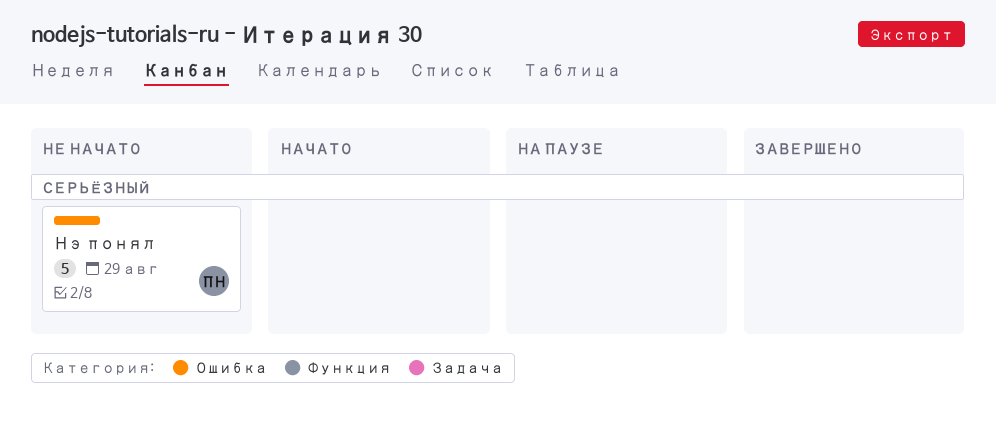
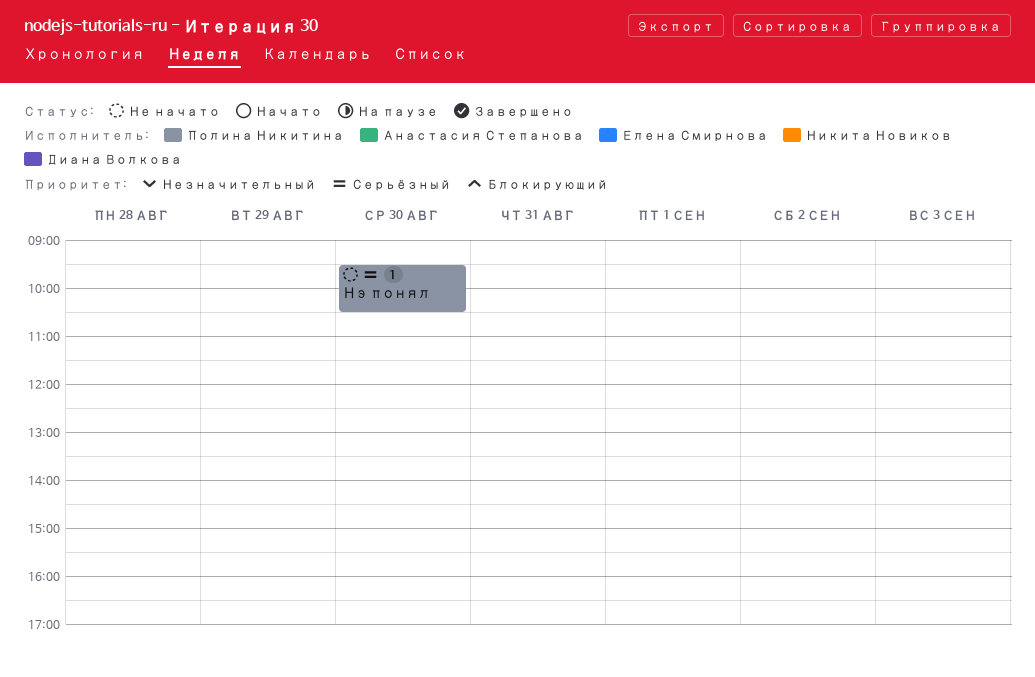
Нэ понял, estimate: 5 -> 1
Нэ понял, day: Aug 29 -> Aug 30

